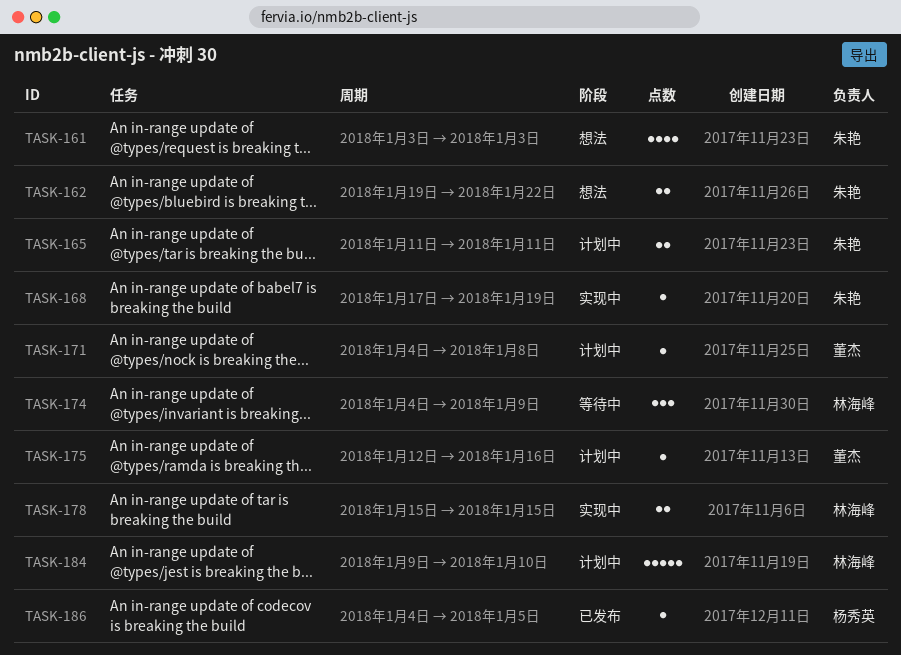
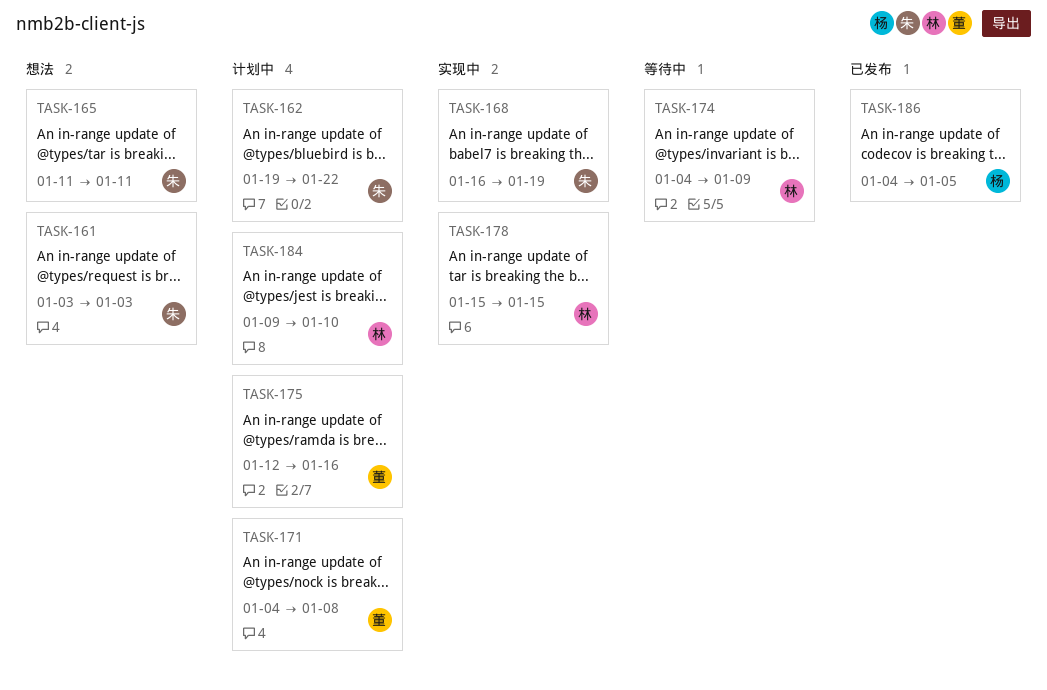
TASK-162, status: 想法 -> 计划中
TASK-165, status: 计划中 -> 想法
TASK-168, start: Jan 17 -> Jan 16

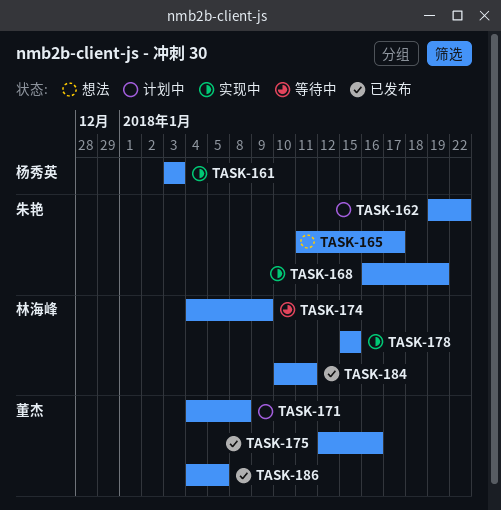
TASK-161, status: 想法 -> 实现中
TASK-161, owner: 朱艳 -> 杨秀英
TASK-165, due: Jan 11 -> Jan 17
TASK-175, status: 计划中 -> 已发布
TASK-184, status: 计划中 -> 已发布
TASK-184, start: Jan 9 -> Jan 10
TASK-184, due: Jan 10 -> Jan 11
TASK-186, owner: 杨秀英 -> 董杰

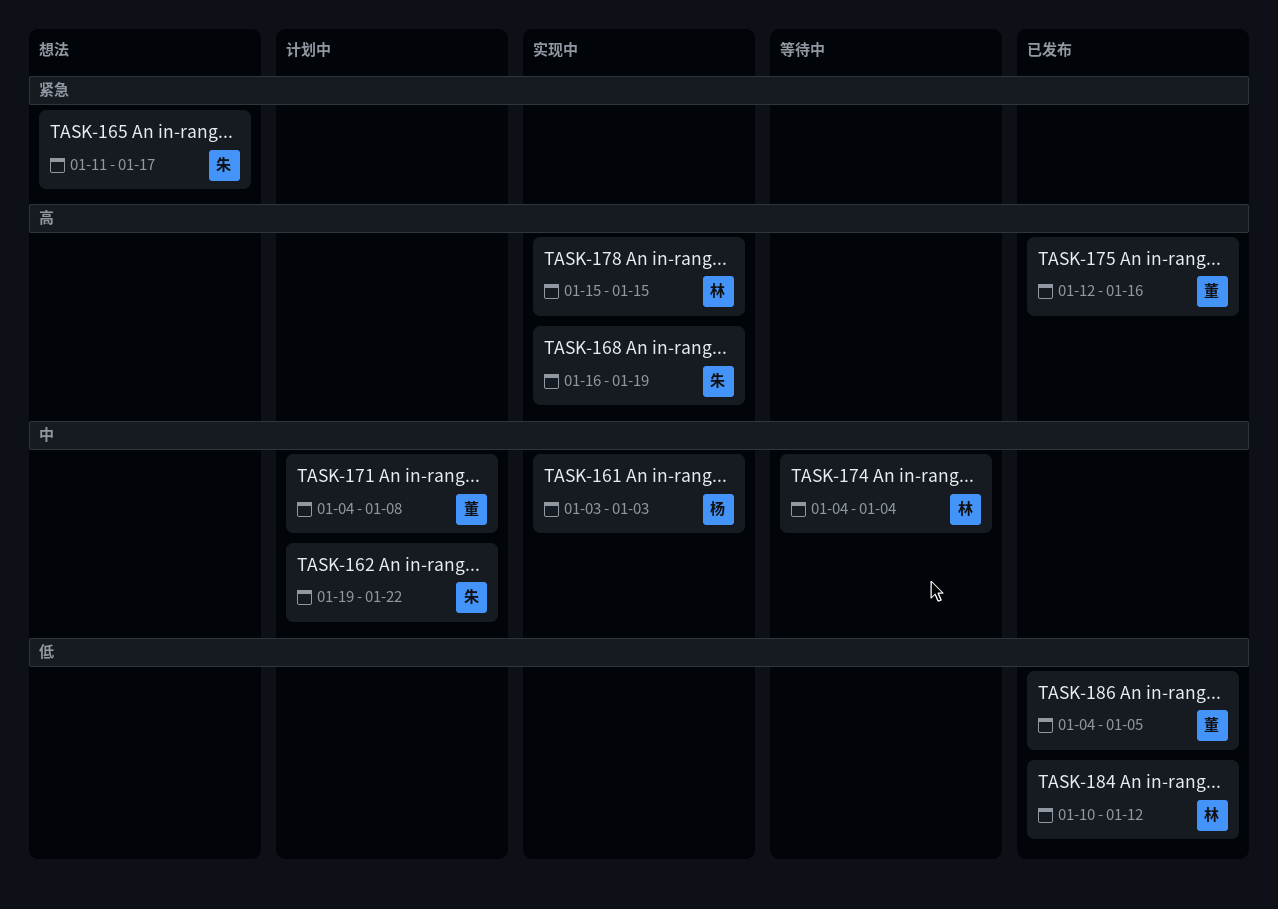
TASK-174, due: Jan 9 -> Jan 4
TASK-184, due: Jan 11 -> Jan 12

